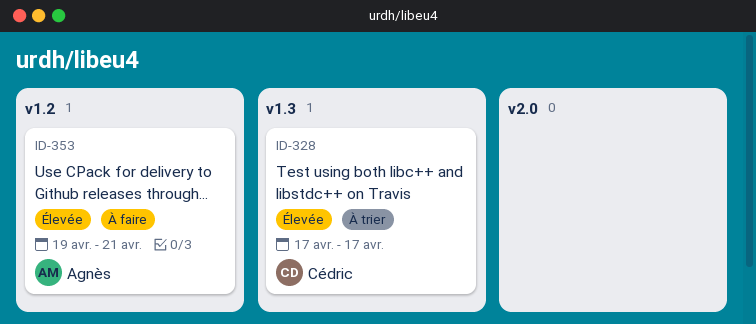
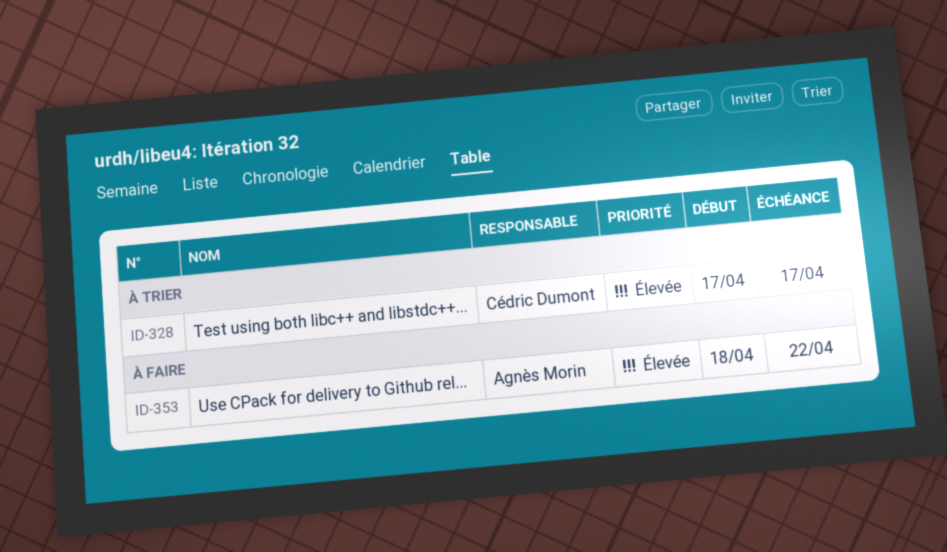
ID-353, start: Apr 19 -> Apr 18
ID-353, due: Apr 21 -> Apr 22

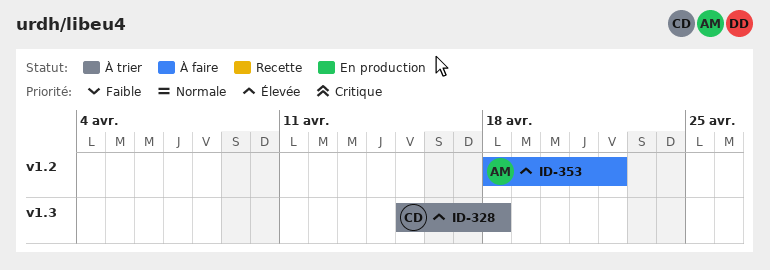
ID-328, start: Apr 17 -> Apr 15
ID-328, due: Apr 17 -> Apr 18

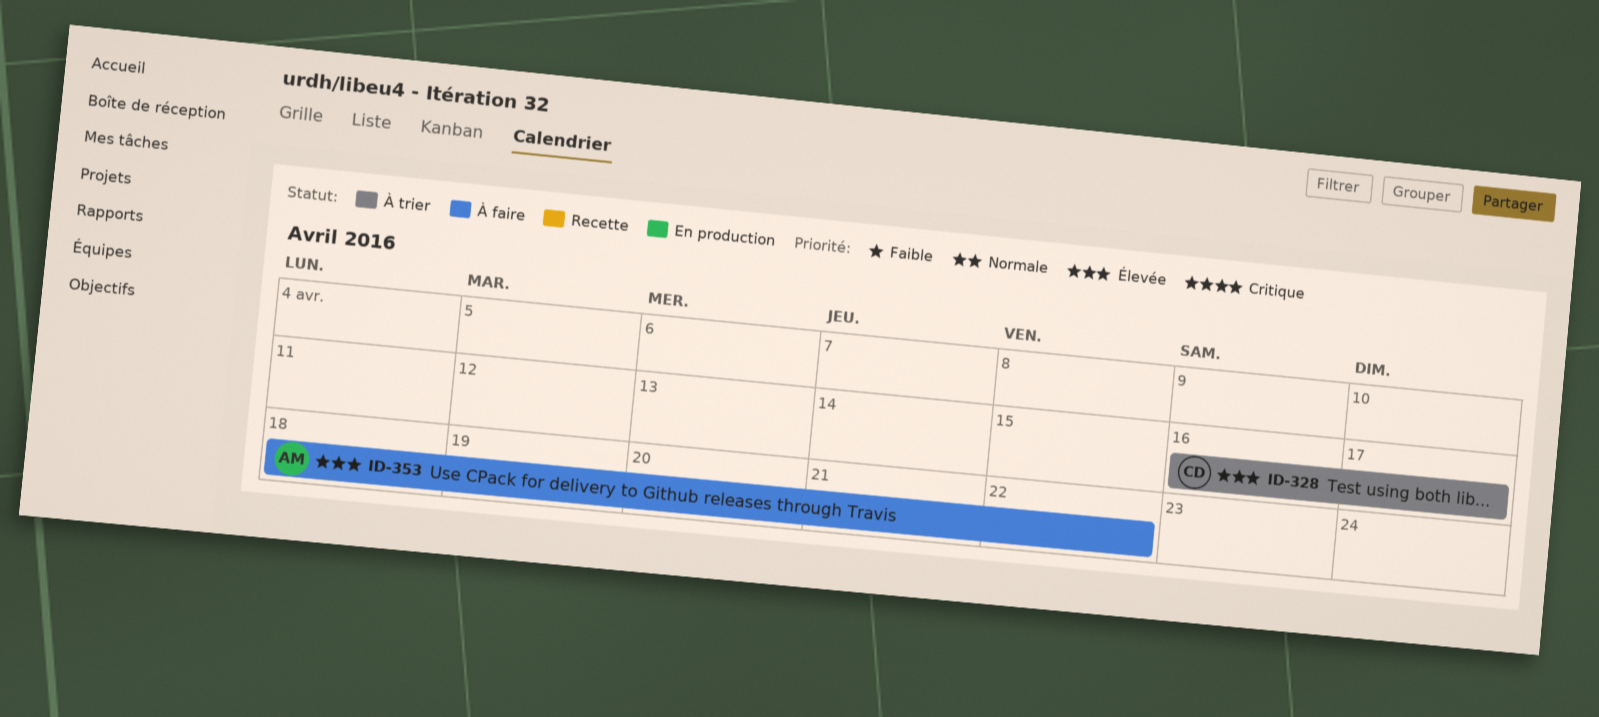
ID-328, start: Apr 15 -> Apr 16
ID-328, due: Apr 18 -> Apr 17

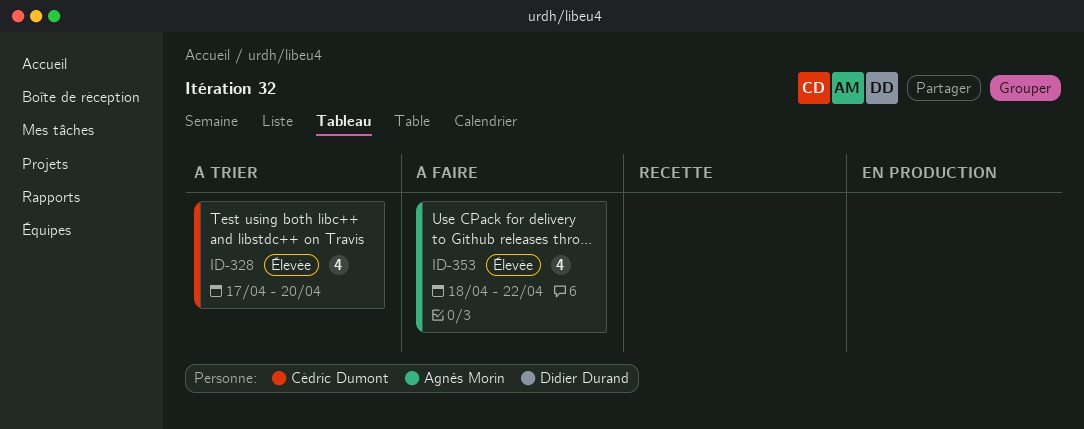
ID-328, start: Apr 16 -> Apr 17
ID-328, due: Apr 17 -> Apr 20

